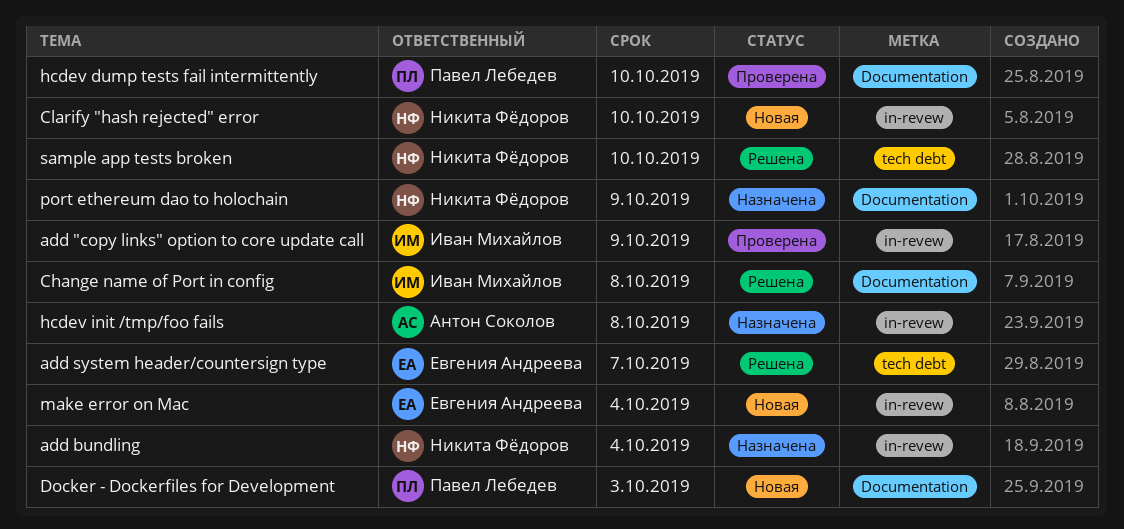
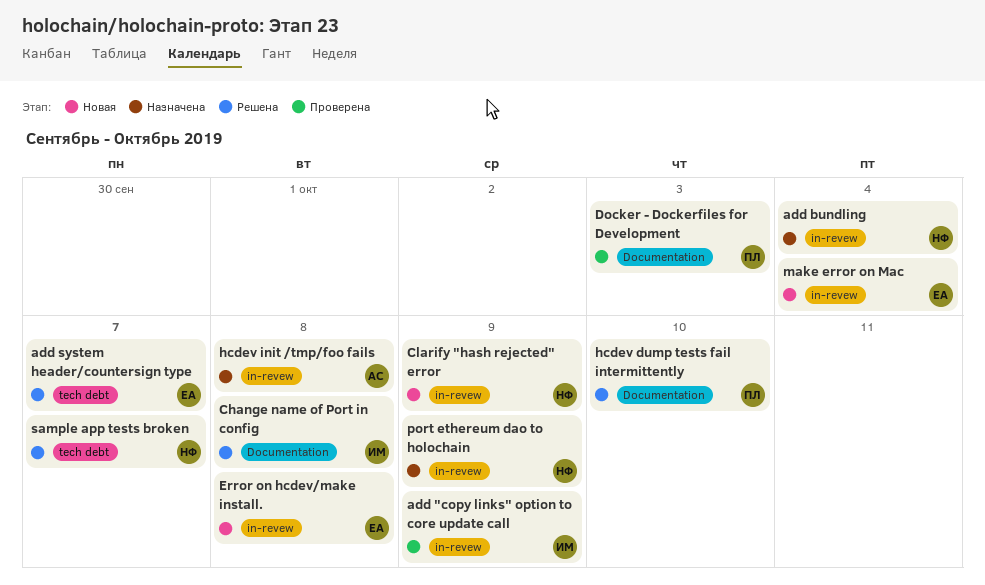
Clarify "hash rejected" error, due: Oct 10 -> Oct 9
Docker - Dockerfiles for Development, status: Новая -> Проверена
Error on hcdev/make install.: none -> present
hcdev dump tests fail intermittently, status: Проверена -> Решена
port ethereum dao to holochain, label: Documentation -> in-revew
sample app tests broken, due: Oct 10 -> Oct 7

